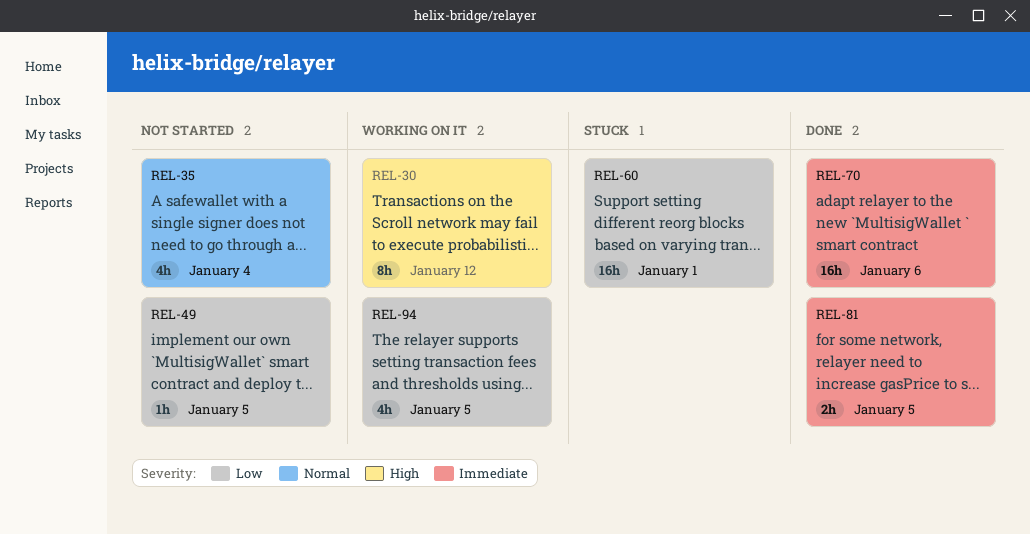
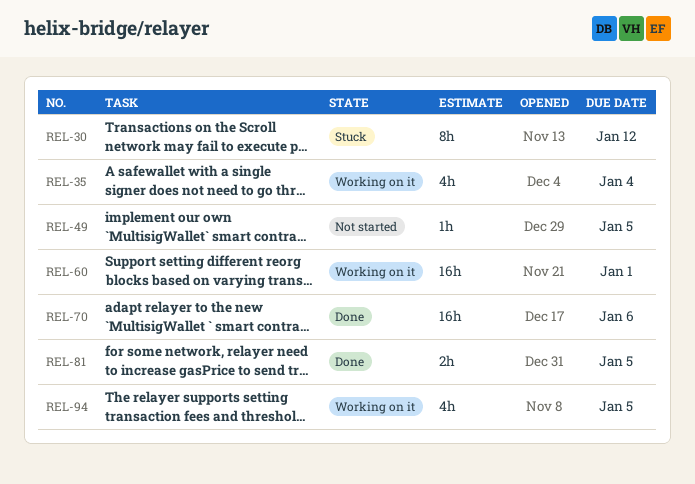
REL-30, status: Working on it -> Stuck
REL-35, status: Not started -> Working on it
REL-60, status: Stuck -> Working on it

